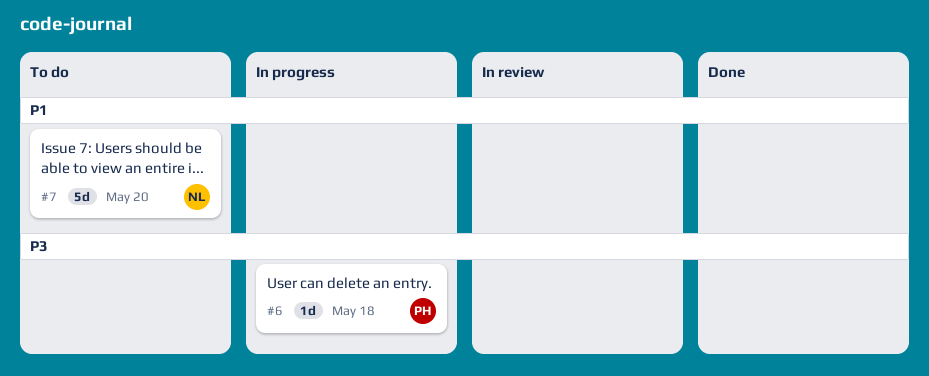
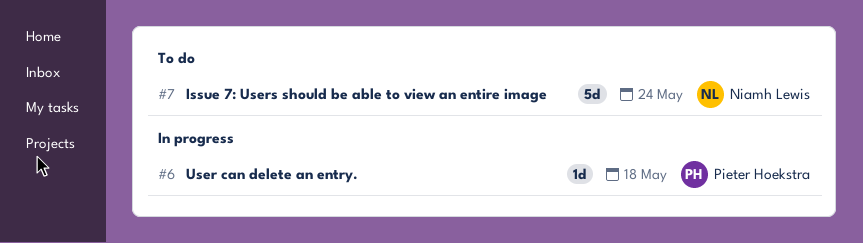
#7, due: May 20 -> May 24

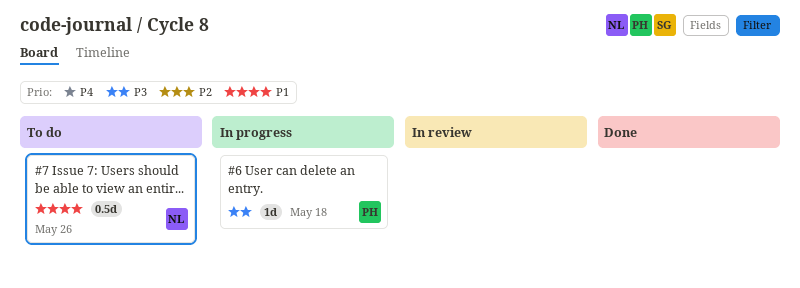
#7, estimate: 5d -> 0.5d
#7, due: May 24 -> May 26

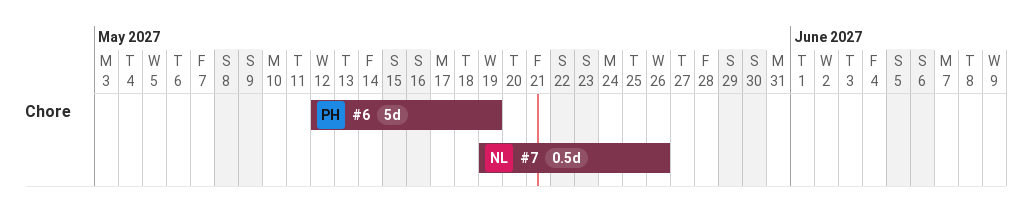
#6, estimate: 1d -> 5d
#6, due: May 18 -> May 19

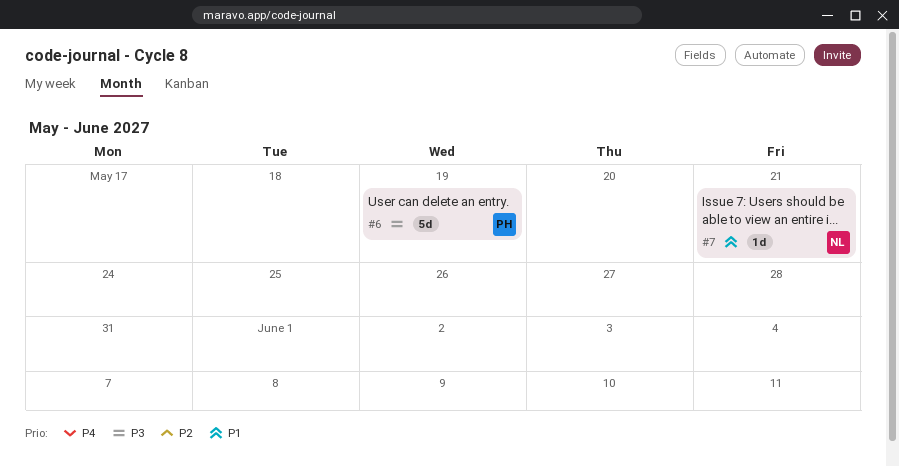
#7, estimate: 0.5d -> 1d
#7, due: May 26 -> May 21

